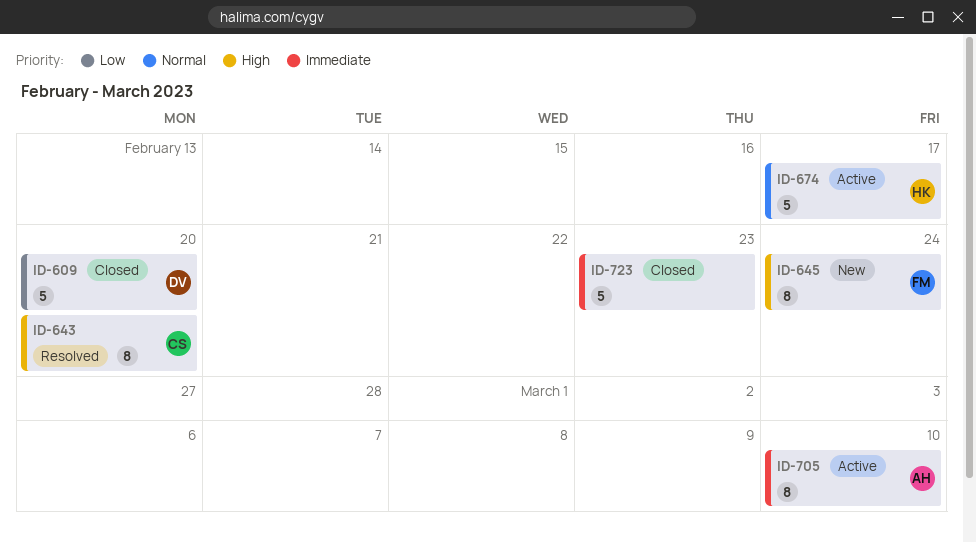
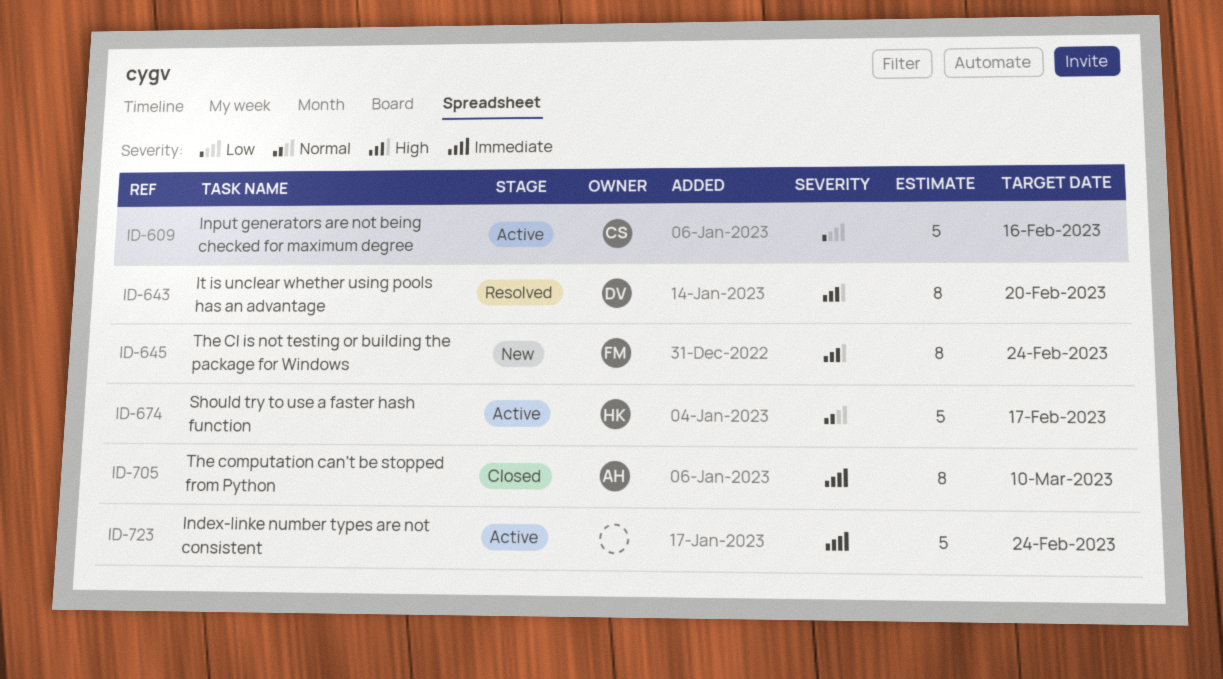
ID-609, status: Closed -> Active
ID-609, owner: DV -> CS
ID-609, due: Feb 20 -> Feb 16
ID-643, owner: CS -> DV
ID-705, status: Active -> Closed
ID-723, status: Closed -> Active
ID-723, due: Feb 23 -> Feb 24

